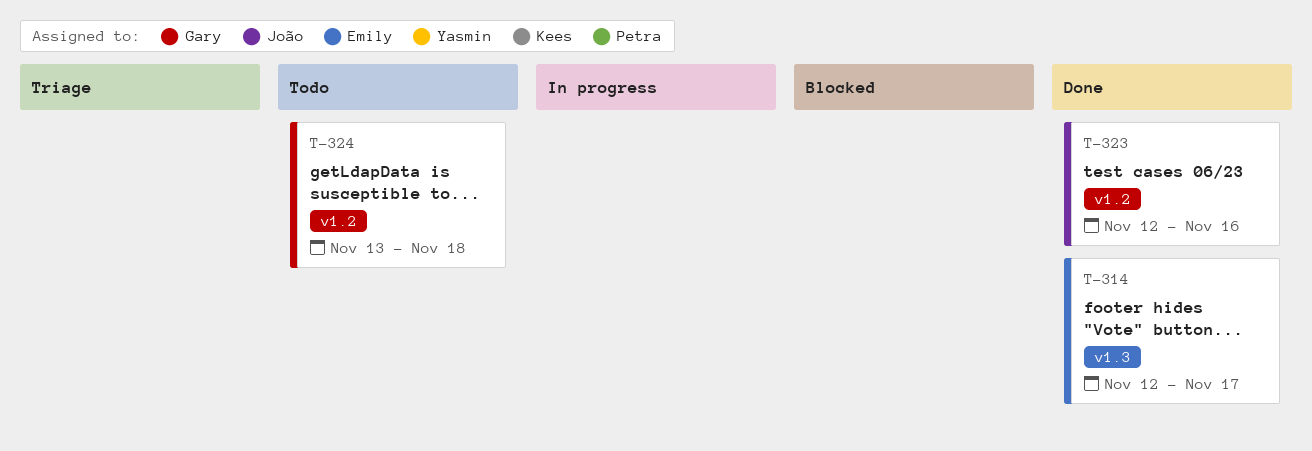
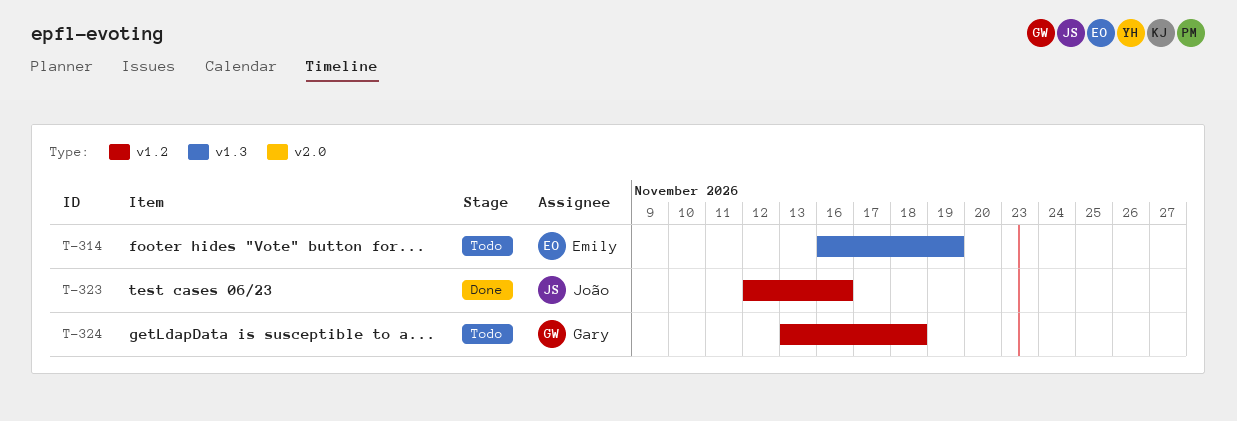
T-314, status: Done -> Todo
T-314, start: Nov 12 -> Nov 16
T-314, due: Nov 17 -> Nov 19

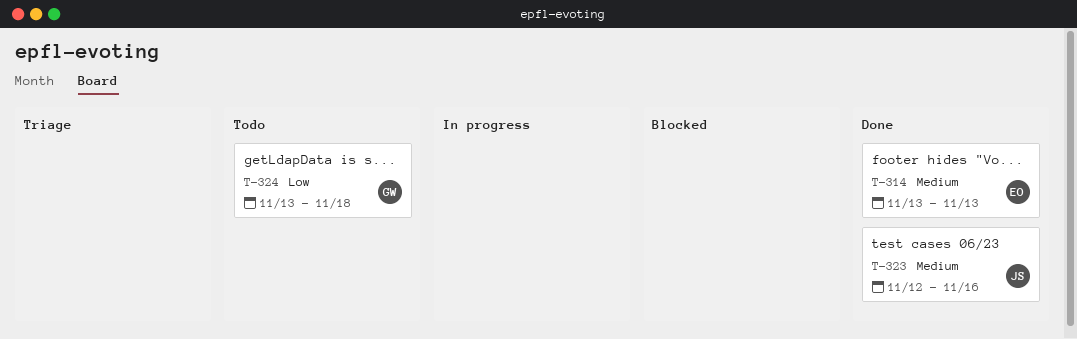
T-314, status: Todo -> Done
T-314, start: Nov 16 -> Nov 13
T-314, due: Nov 19 -> Nov 13

